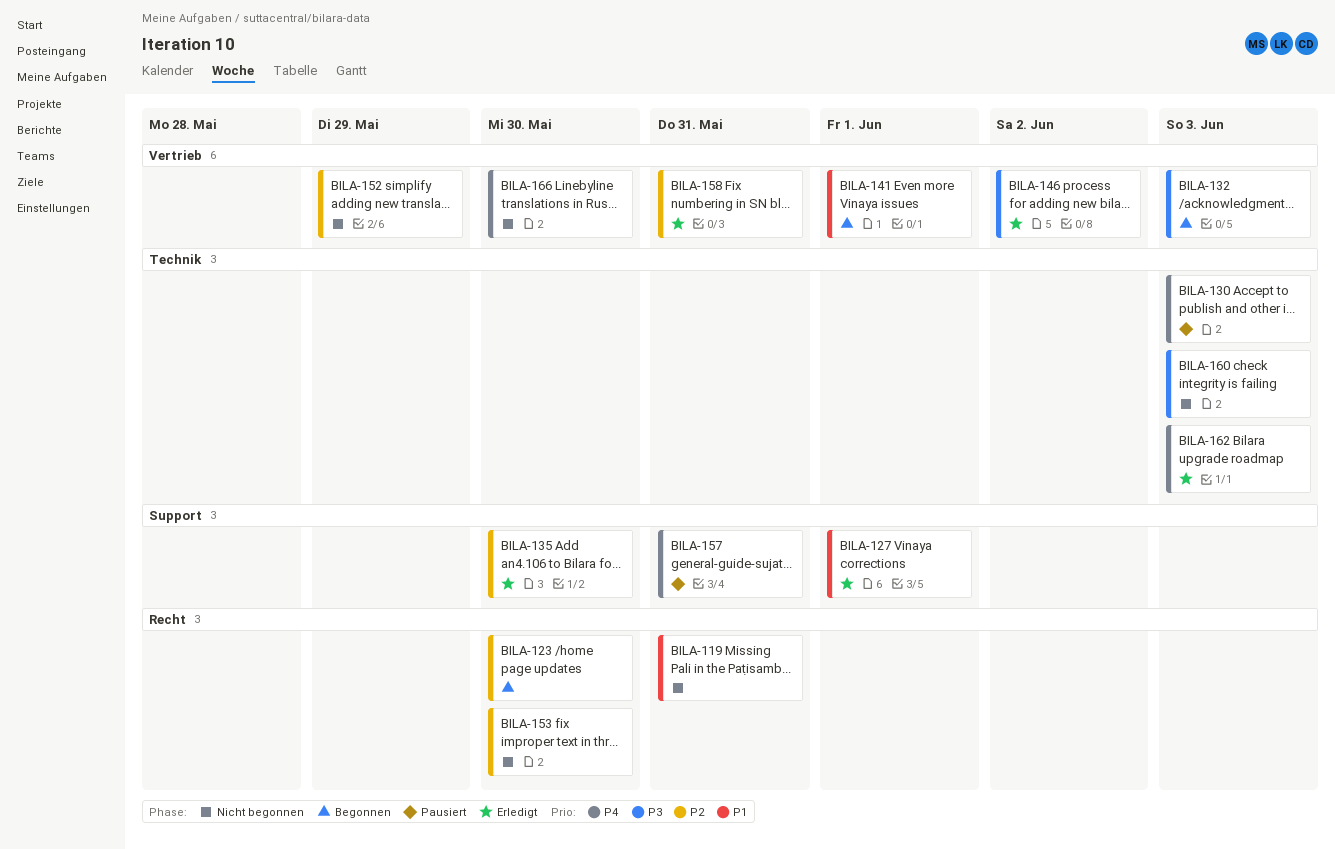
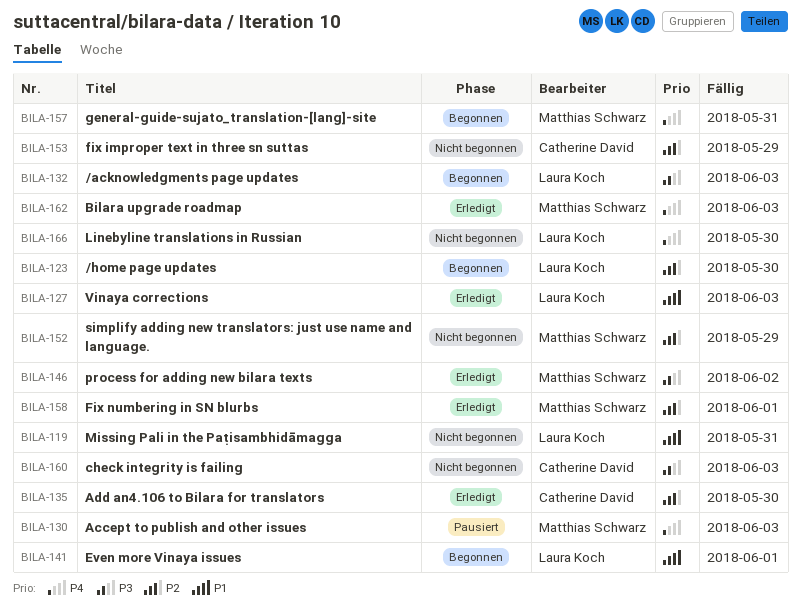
BILA-127, due: Jun 1 -> Jun 3
BILA-153, due: May 30 -> May 29
BILA-157, status: Pausiert -> Begonnen
BILA-158, due: May 31 -> Jun 1

